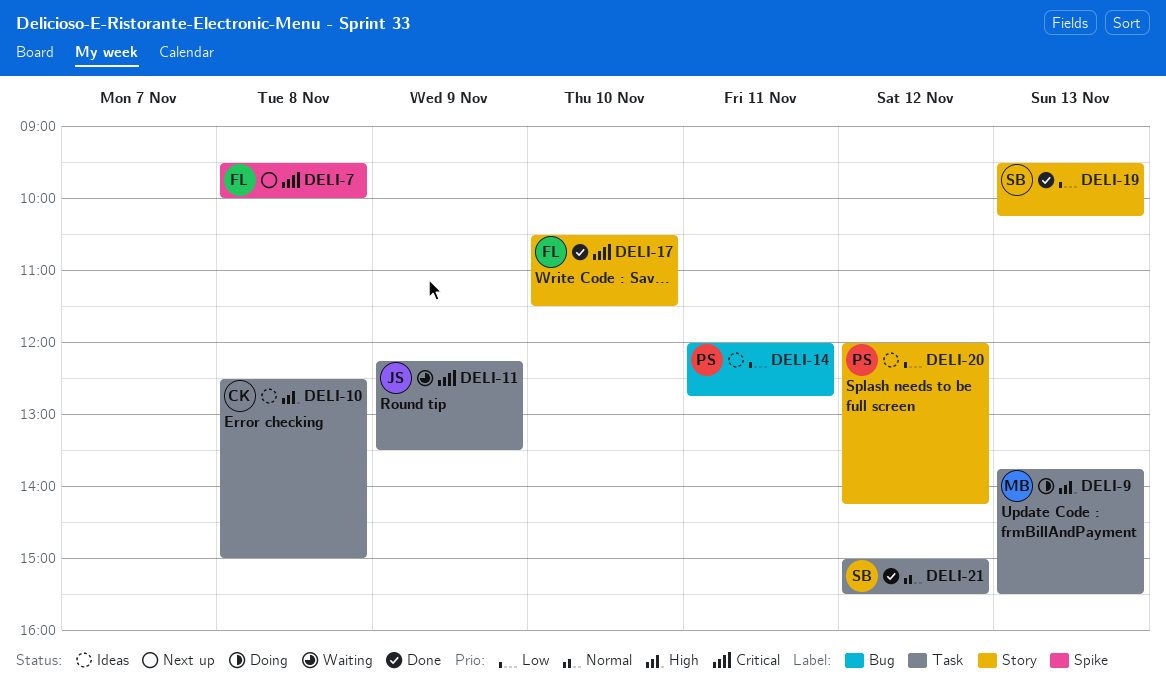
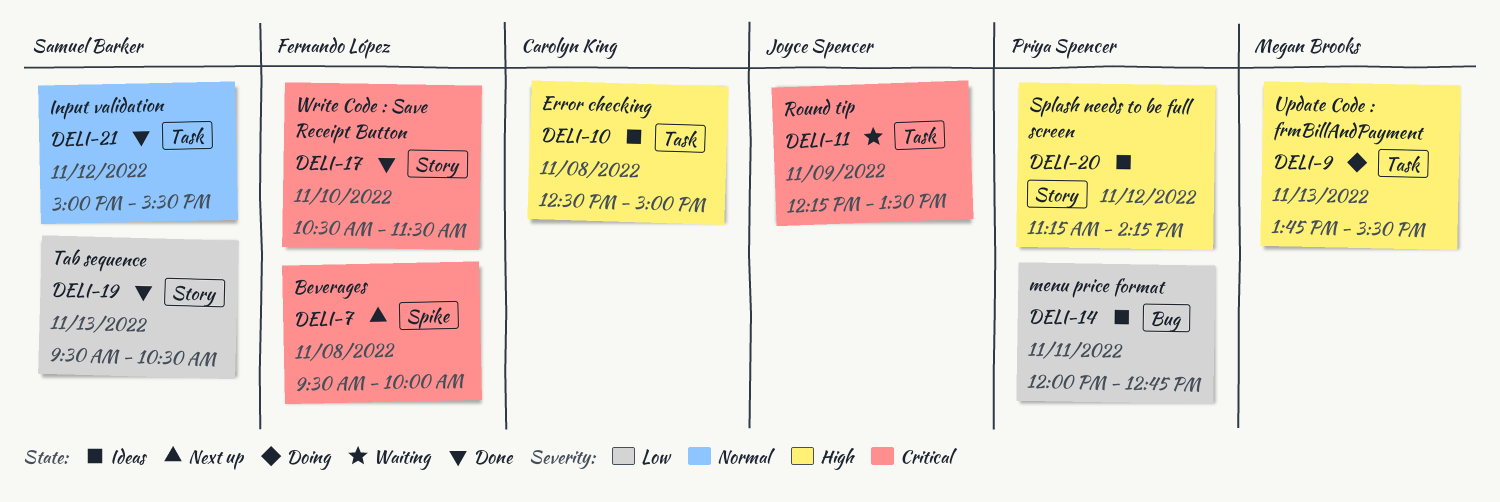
DELI-19, ends: 10:15 -> 10:30
DELI-20, priority: Low -> High
DELI-20, begins: 12:00 -> 11:15

